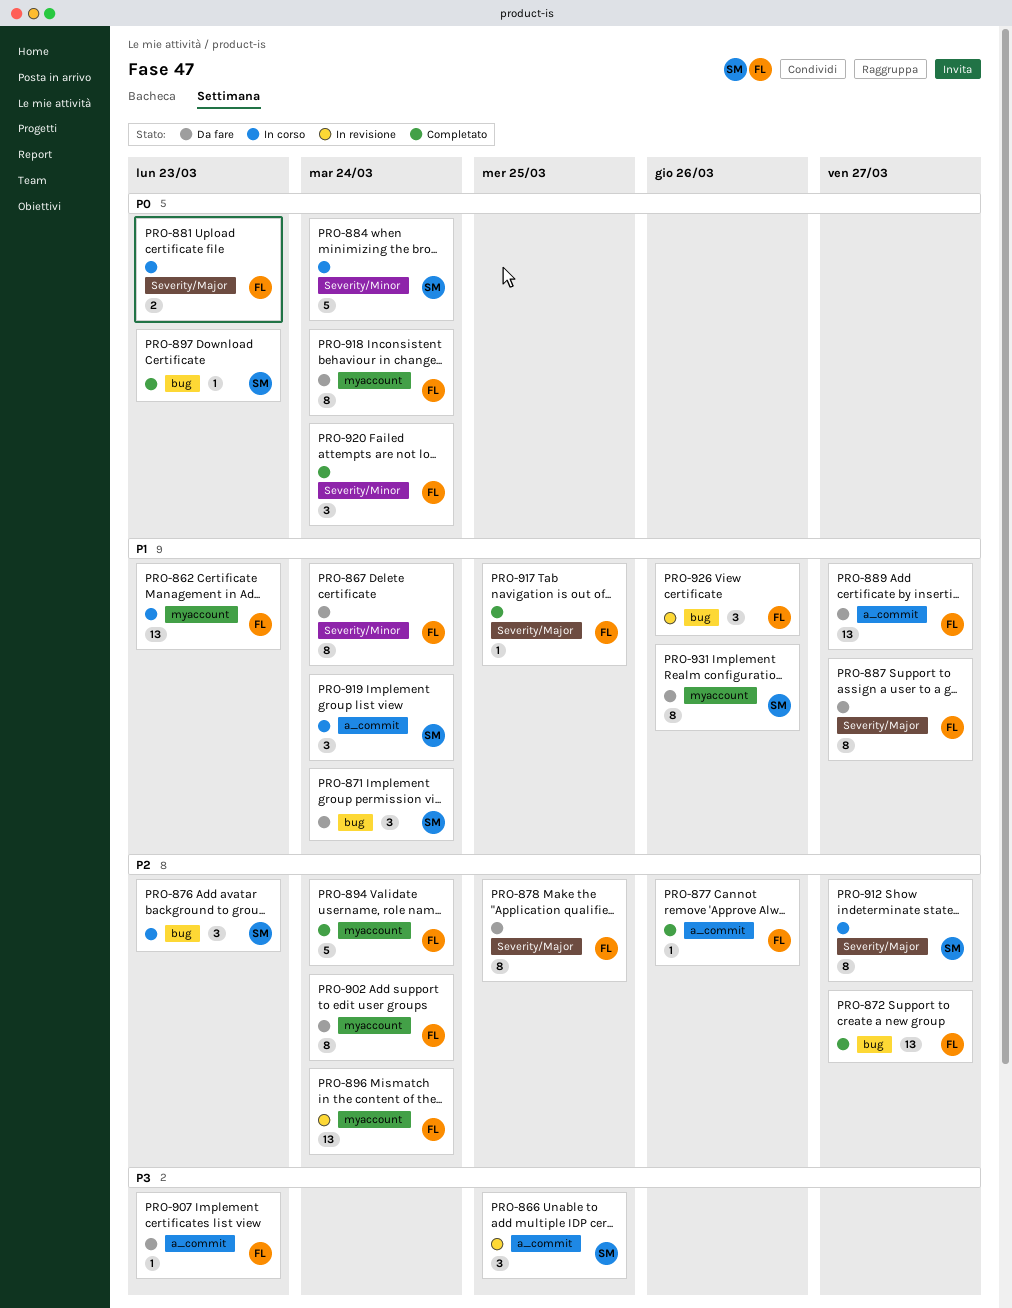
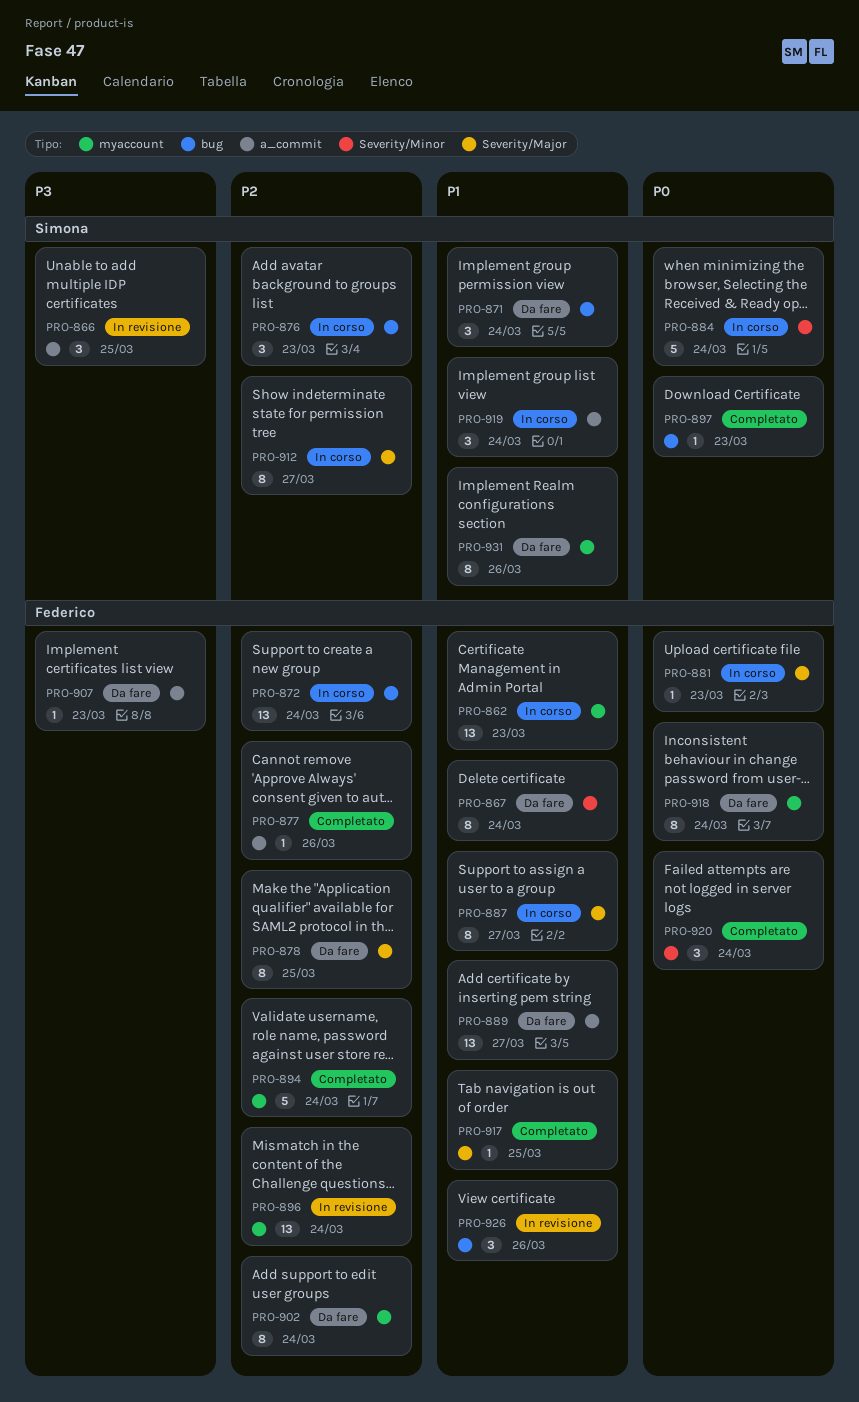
PRO-872, status: Completato -> In corso
PRO-872, due: Mar 27 -> Mar 24
PRO-881, estimate: 2 -> 1
PRO-887, status: Da fare -> In corso

